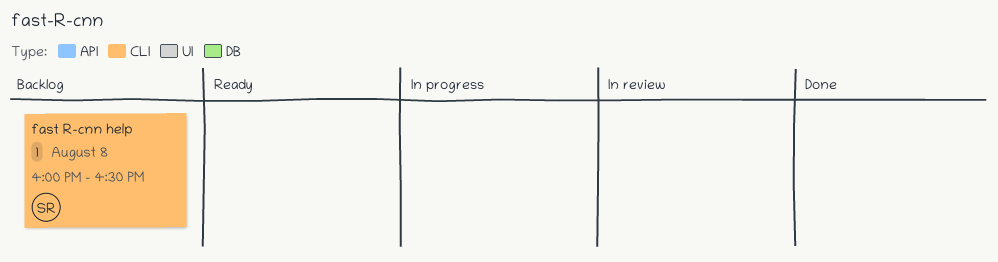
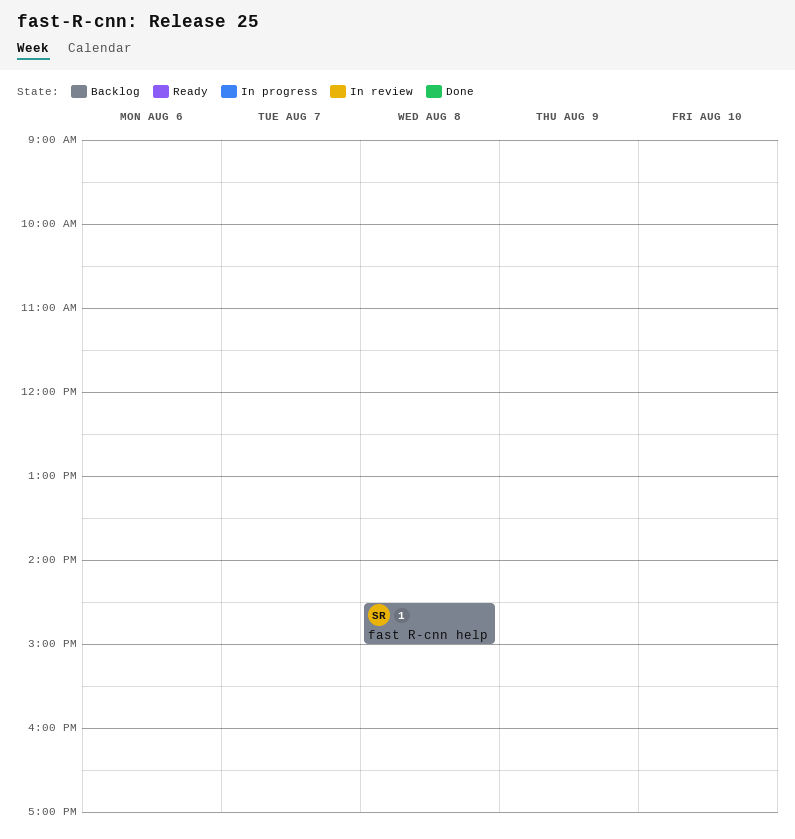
fast R-cnn help, begins: 16:00 -> 14:30
fast R-cnn help, ends: 16:30 -> 15:00

